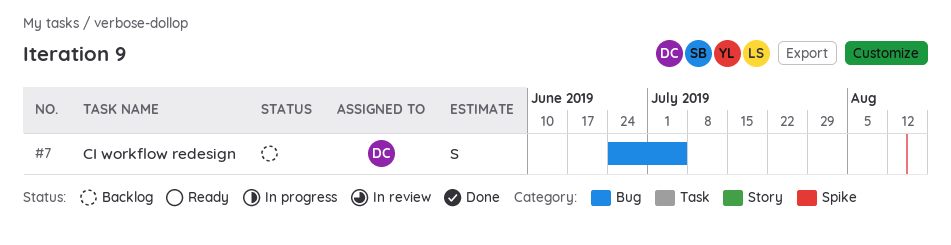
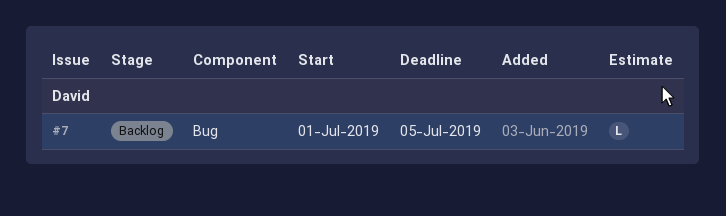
#7, estimate: S -> L
#7, start: Jun 24 -> Jul 1

